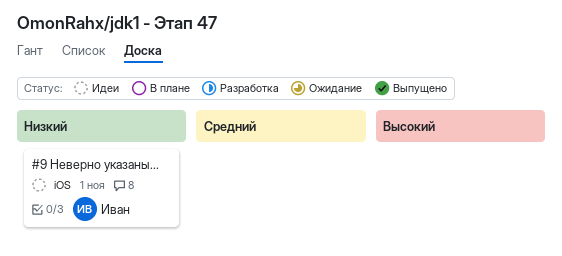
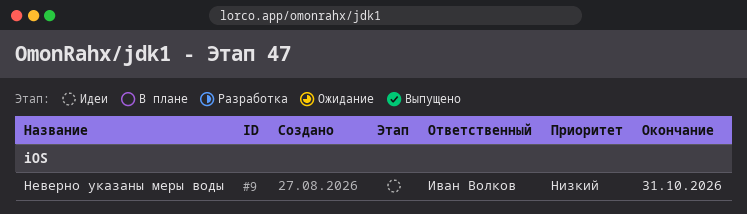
#9, due: Nov 1 -> Oct 31

